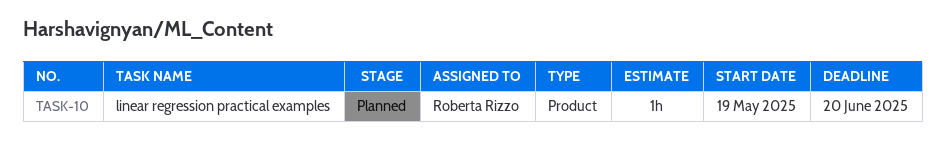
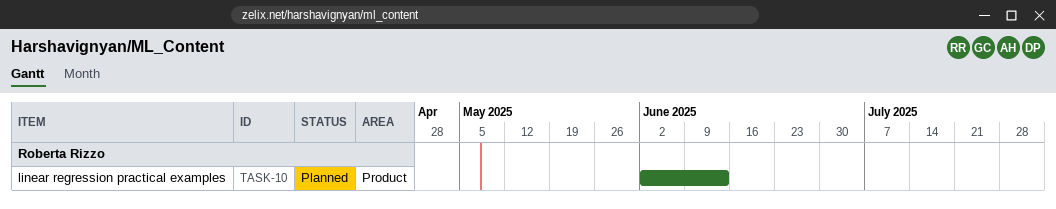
TASK-10, start: May 19 -> Jun 2
TASK-10, due: Jun 20 -> Jun 13

